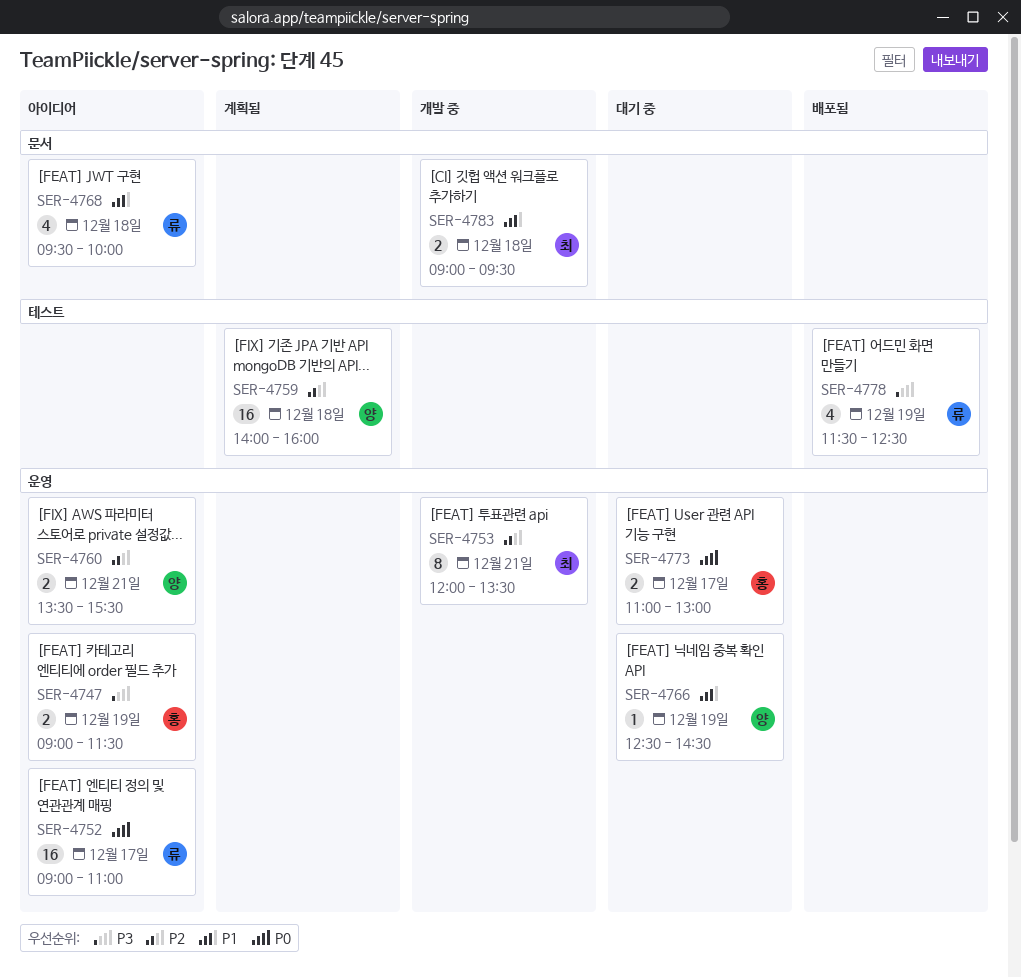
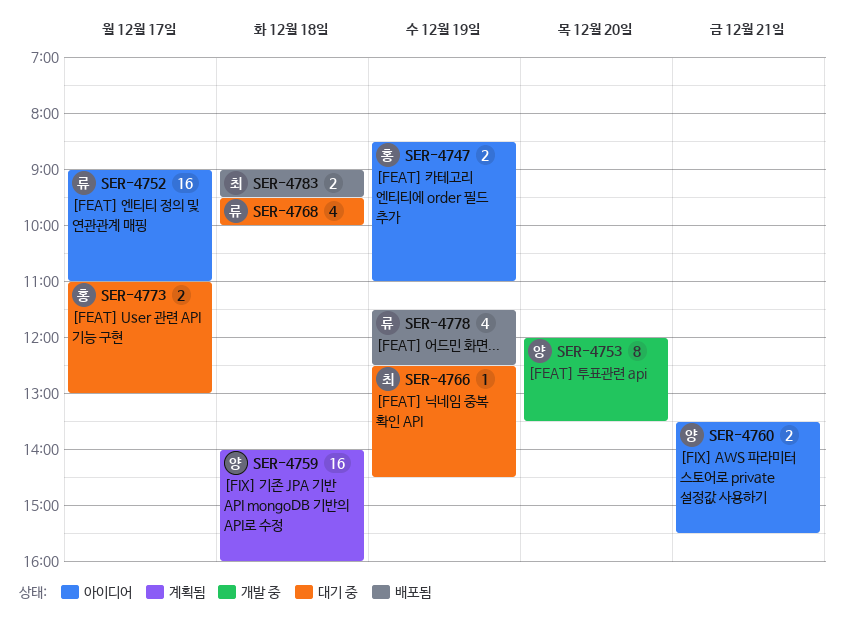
SER-4747, begins: 09:00 -> 08:30
SER-4747, ends: 11:30 -> 11:00
SER-4753, owner: 최 -> 양
SER-4753, day: Dec 21 -> Dec 20
SER-4766, owner: 양 -> 최
SER-4768, status: 아이디어 -> 대기 중
SER-4783, status: 개발 중 -> 배포됨

